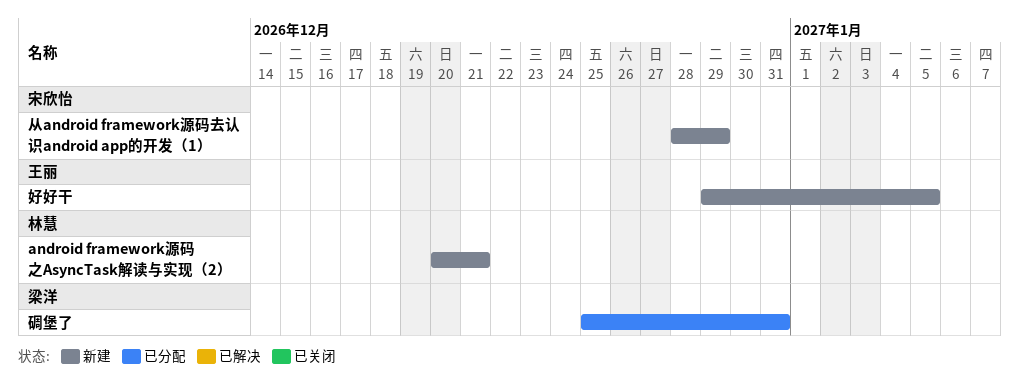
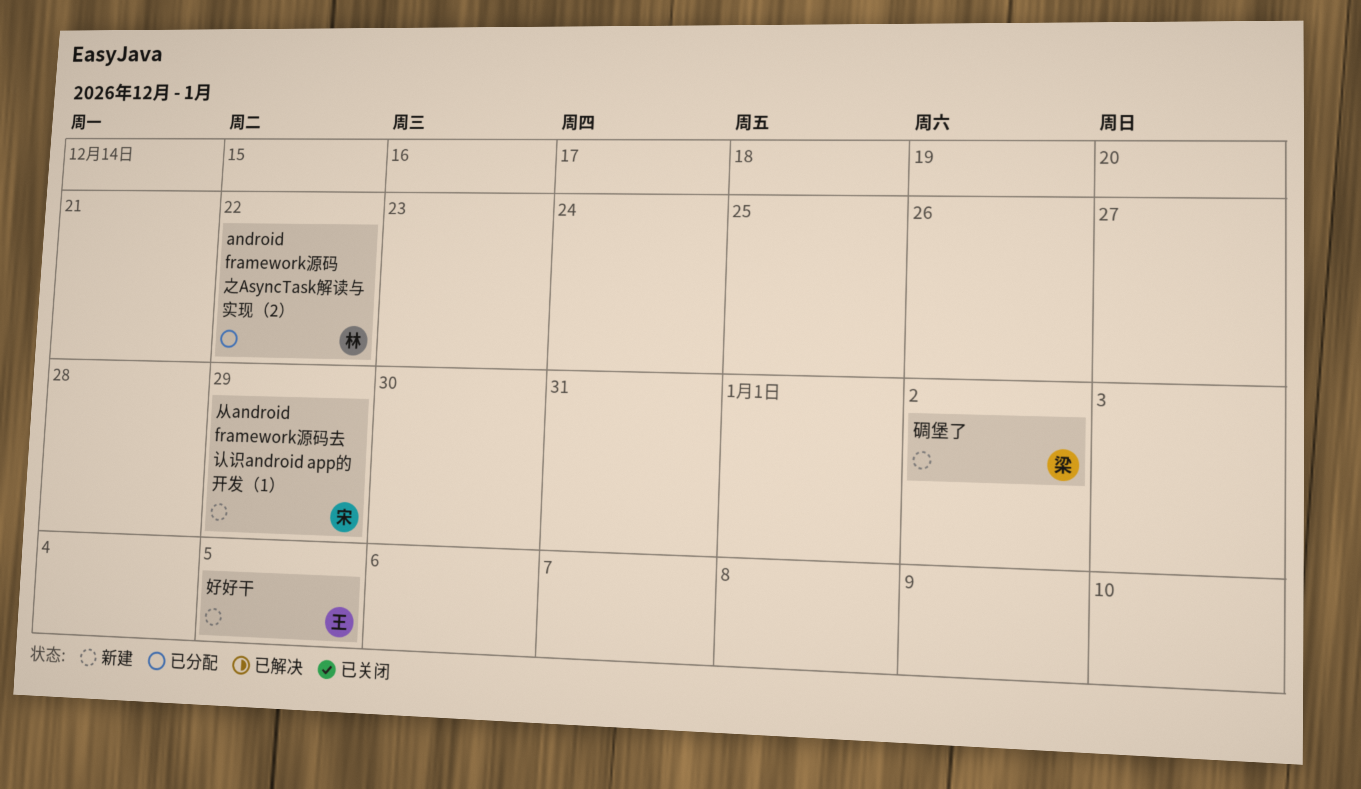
android framework源码之AsyncTask解读与实现（2）, status: 新建 -> 已分配
android framework源码之AsyncTask解读与实现（2）, due: Dec 21 -> Dec 22
碉堡了, status: 已分配 -> 新建
碉堡了, due: Dec 31 -> Jan 2

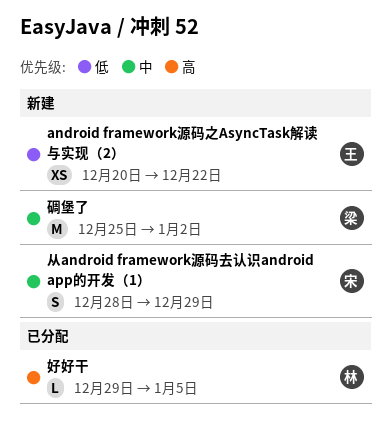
android framework源码之AsyncTask解读与实现（2）, status: 已分配 -> 新建
android framework源码之AsyncTask解读与实现（2）, owner: 林 -> 王
好好干, status: 新建 -> 已分配
好好干, owner: 王 -> 林

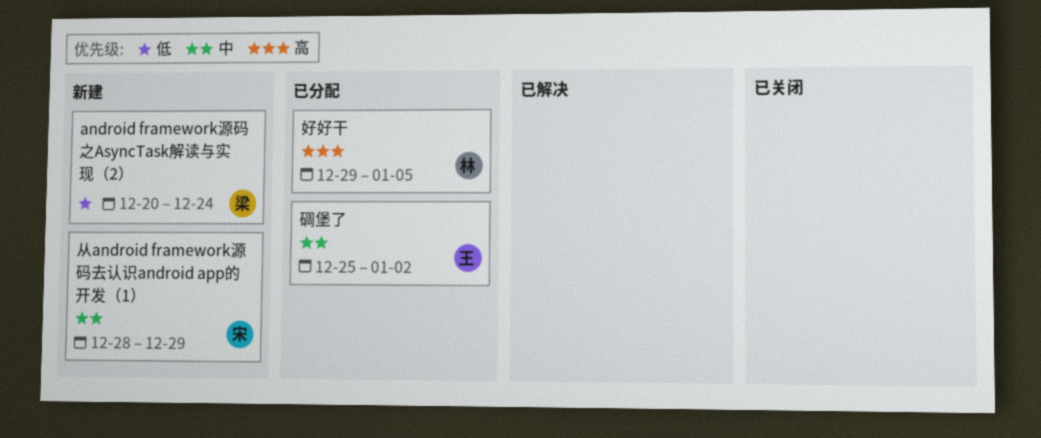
android framework源码之AsyncTask解读与实现（2）, owner: 王 -> 梁
android framework源码之AsyncTask解读与实现（2）, due: Dec 22 -> Dec 24
碉堡了, status: 新建 -> 已分配
碉堡了, owner: 梁 -> 王

